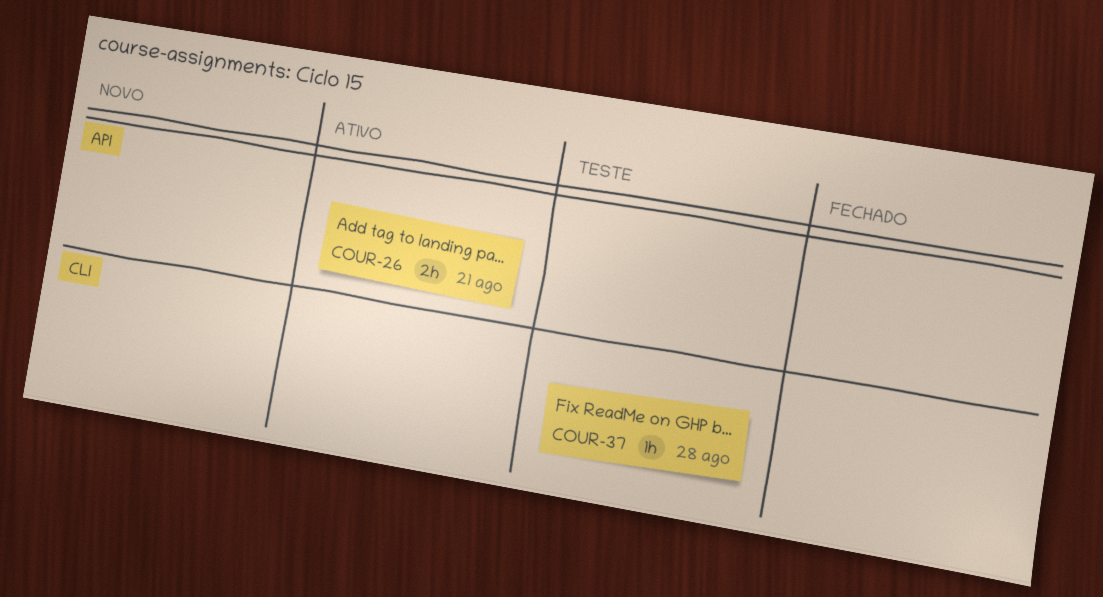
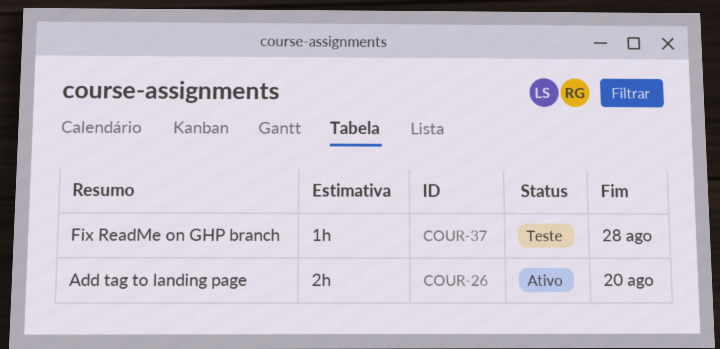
COUR-26, due: Aug 21 -> Aug 20

